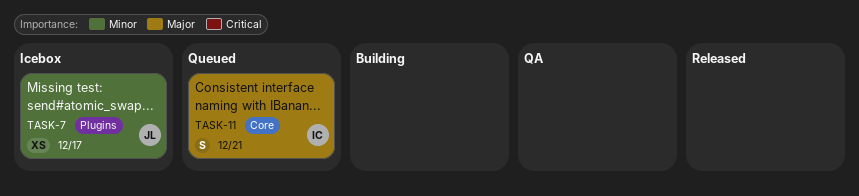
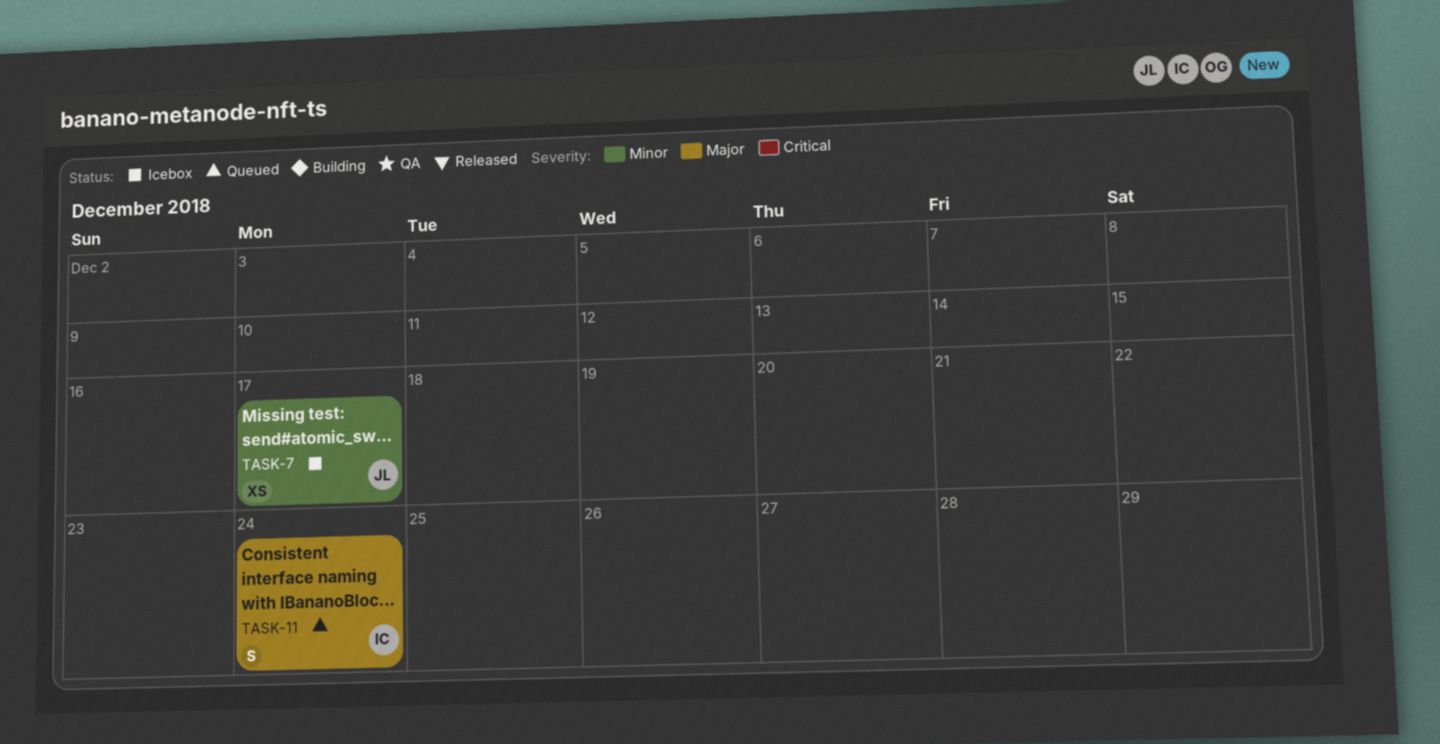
TASK-11, due: Dec 21 -> Dec 24

